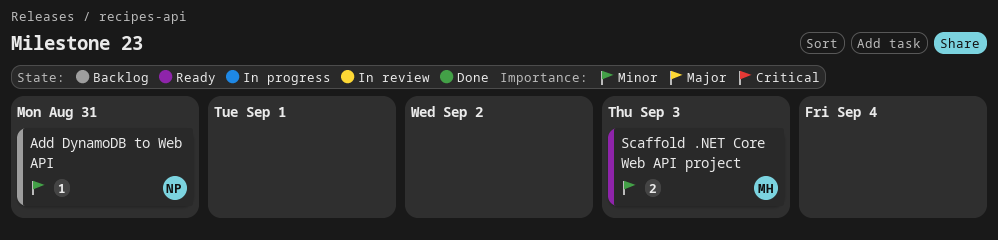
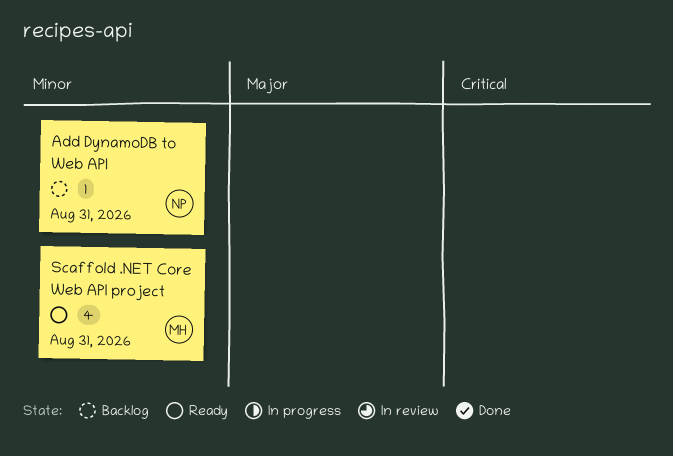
Scaffold .NET Core Web API project, estimate: 2 -> 4
Scaffold .NET Core Web API project, due: Sep 3 -> Aug 31

